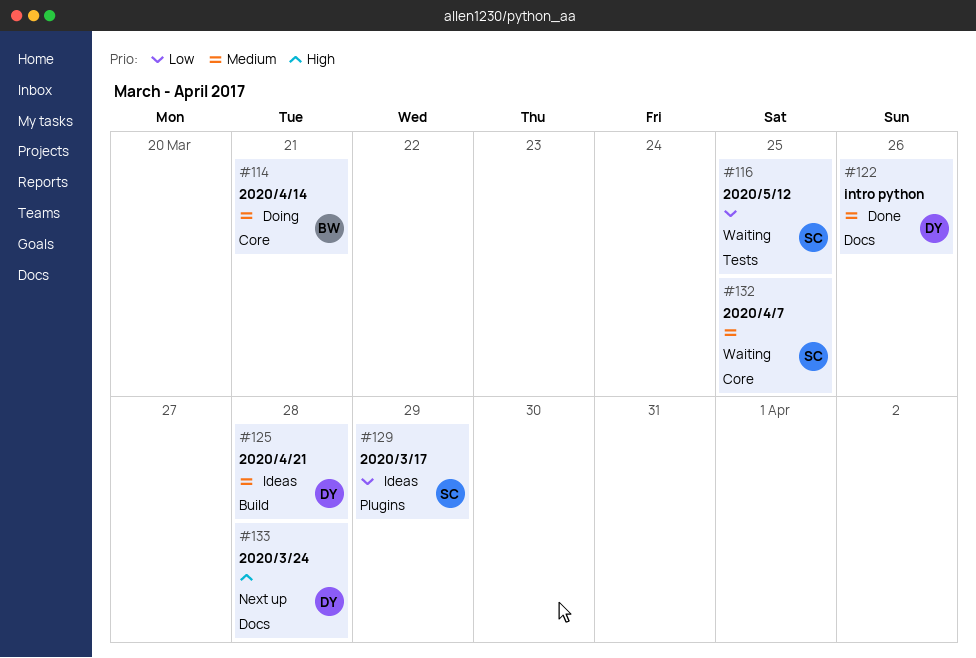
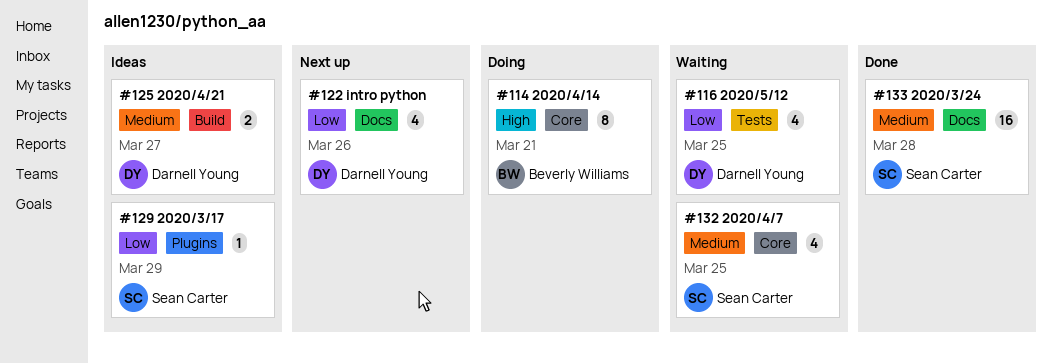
#114, priority: Medium -> High
#116, owner: Sean Carter -> Darnell Young
#122, status: Done -> Next up
#122, priority: Medium -> Low
#125, due: Mar 28 -> Mar 27
#133, status: Next up -> Done
#133, owner: Darnell Young -> Sean Carter
#133, priority: High -> Medium

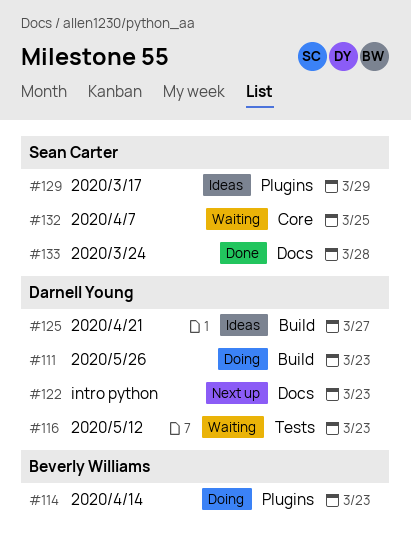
#111: none -> present
#114, label: Core -> Plugins
#114, due: Mar 21 -> Mar 23
#116, due: Mar 25 -> Mar 23
#122, due: Mar 26 -> Mar 23

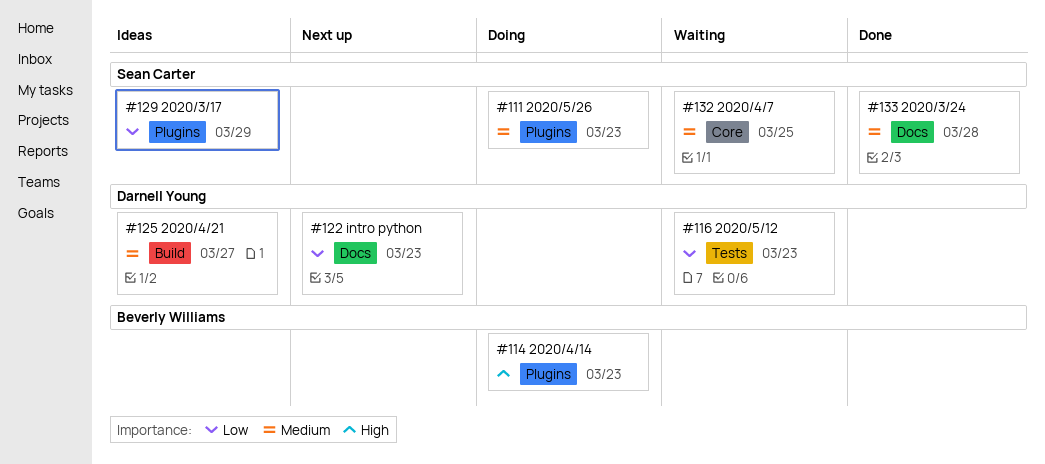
#111, owner: Darnell Young -> Sean Carter
#111, label: Build -> Plugins

